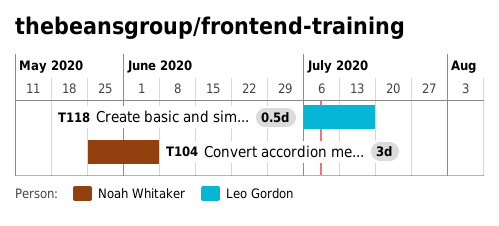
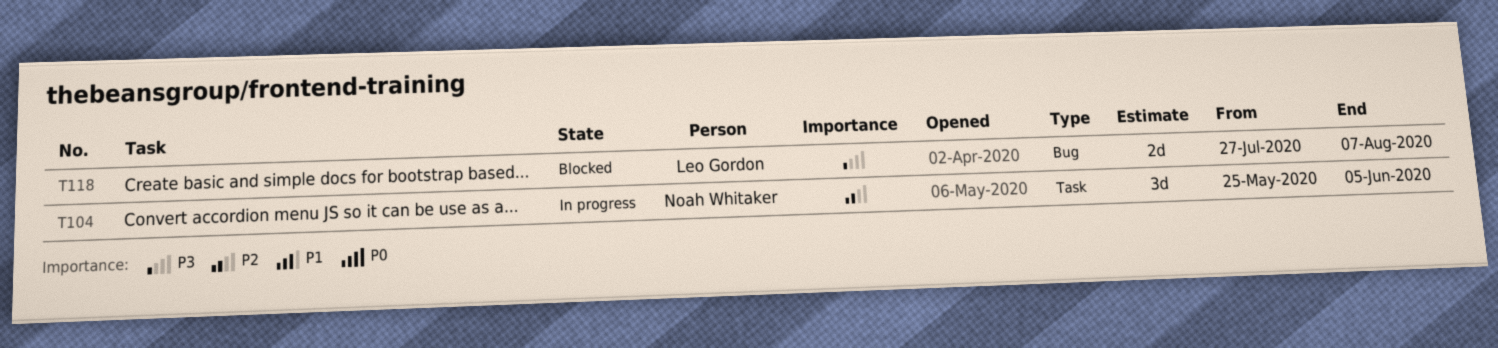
T118, estimate: 0.5d -> 2d
T118, start: Jul 6 -> Jul 27
T118, due: Jul 17 -> Aug 7

